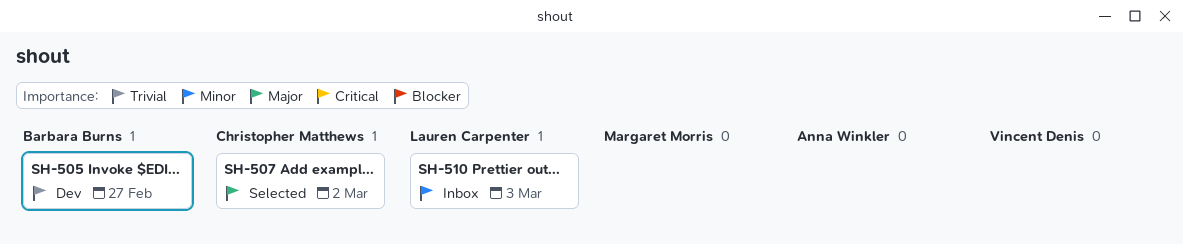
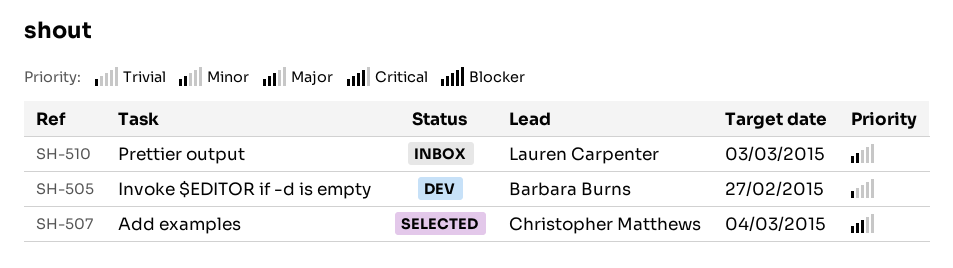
SH-507, due: Mar 2 -> Mar 4

